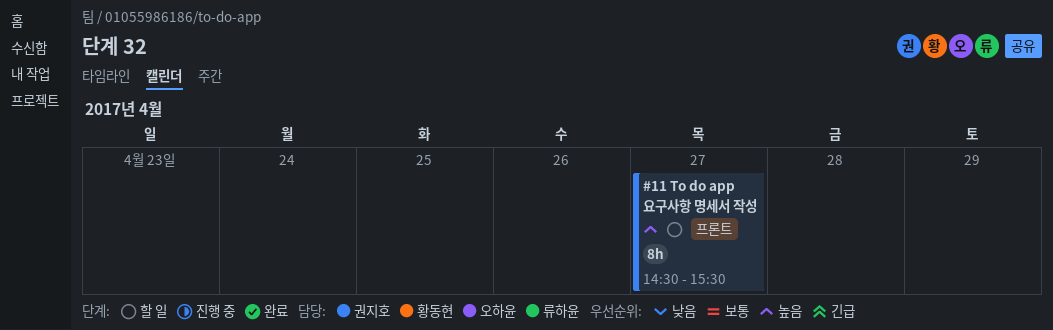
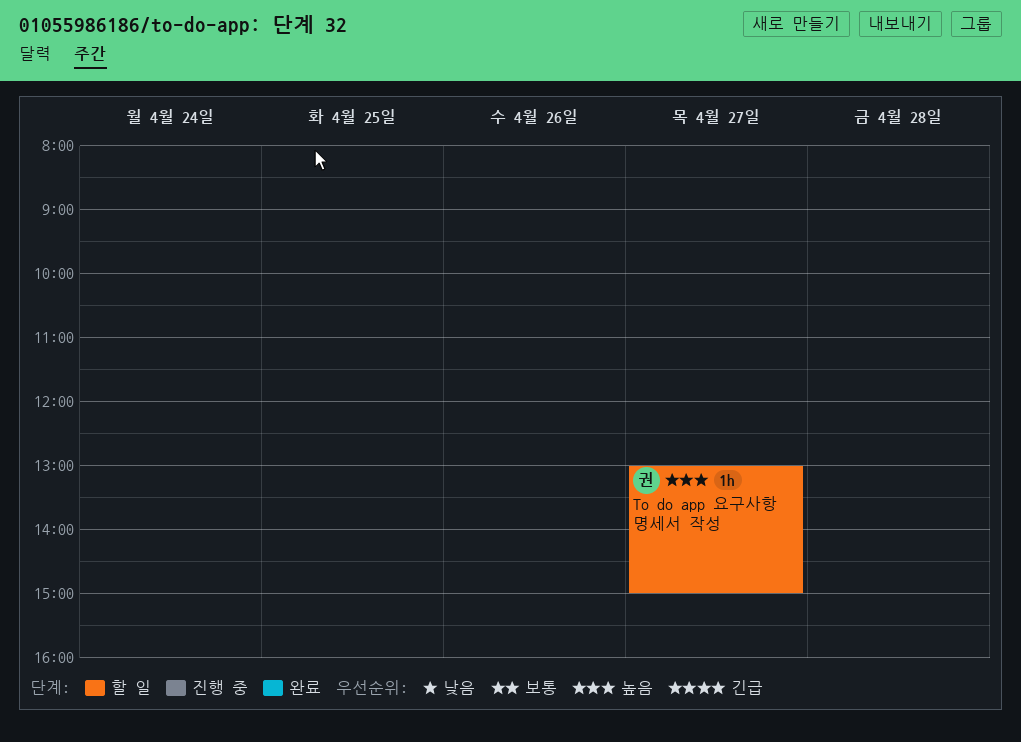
To do app 요구사항 명세서 작성, estimate: 8h -> 1h
To do app 요구사항 명세서 작성, begins: 14:30 -> 13:00
To do app 요구사항 명세서 작성, ends: 15:30 -> 15:00

